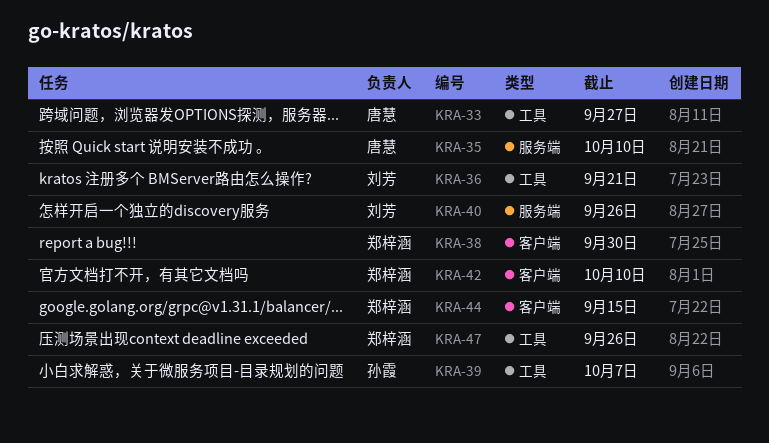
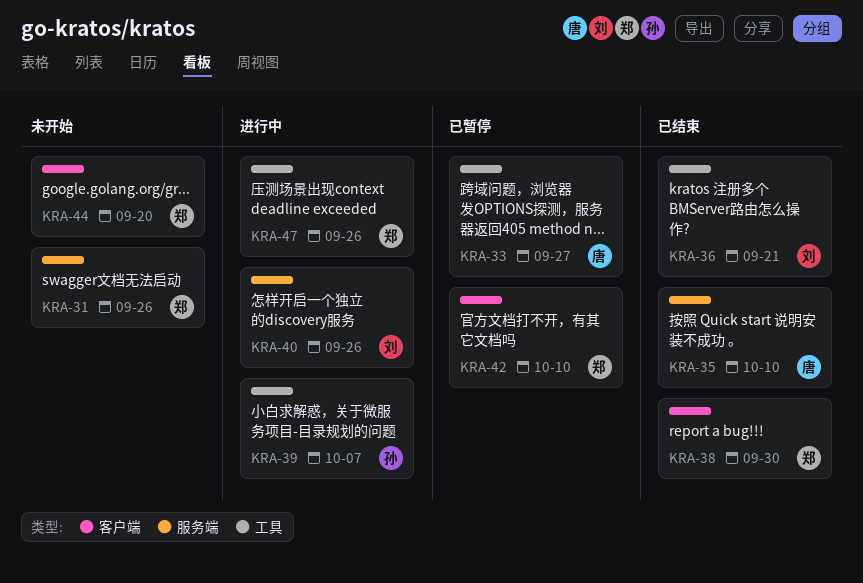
KRA-31: none -> present
KRA-44, due: Sep 15 -> Sep 20

